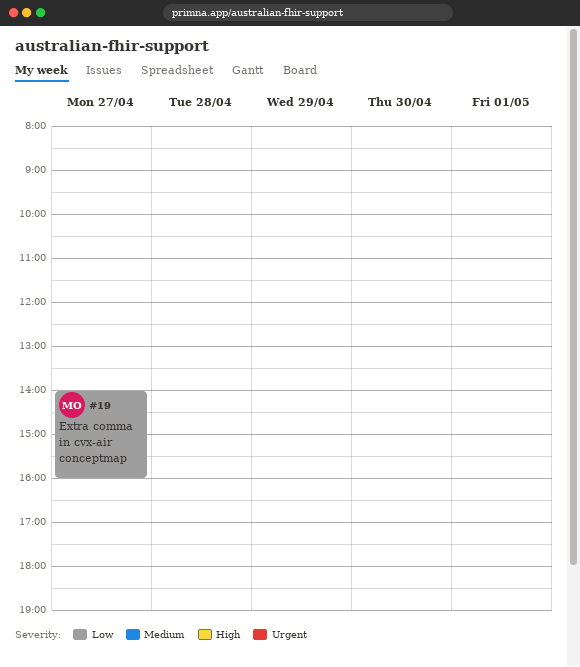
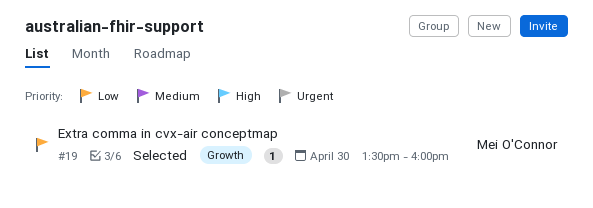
#19, day: Apr 27 -> Apr 30
#19, begins: 14:00 -> 13:30

